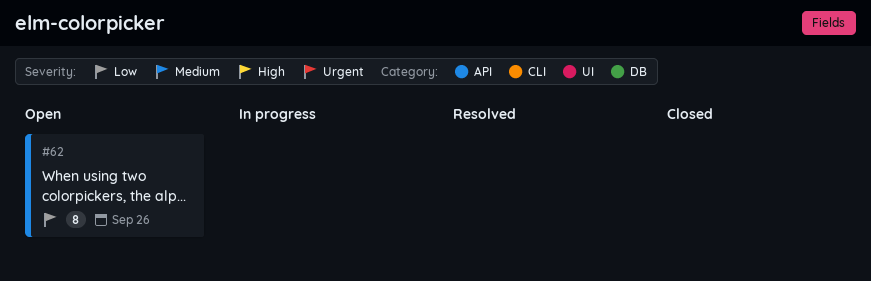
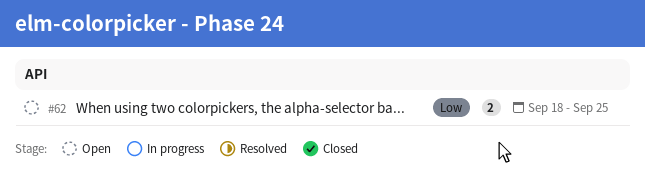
#62, estimate: 8 -> 2
#62, due: Sep 26 -> Sep 25

